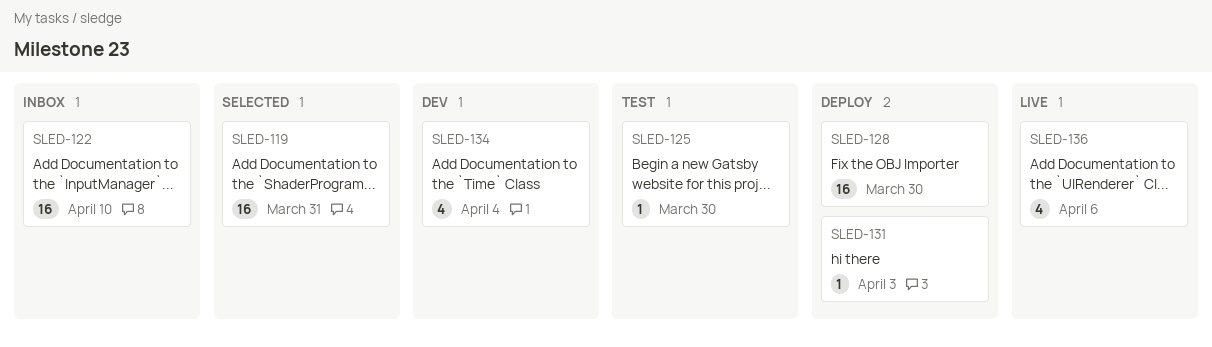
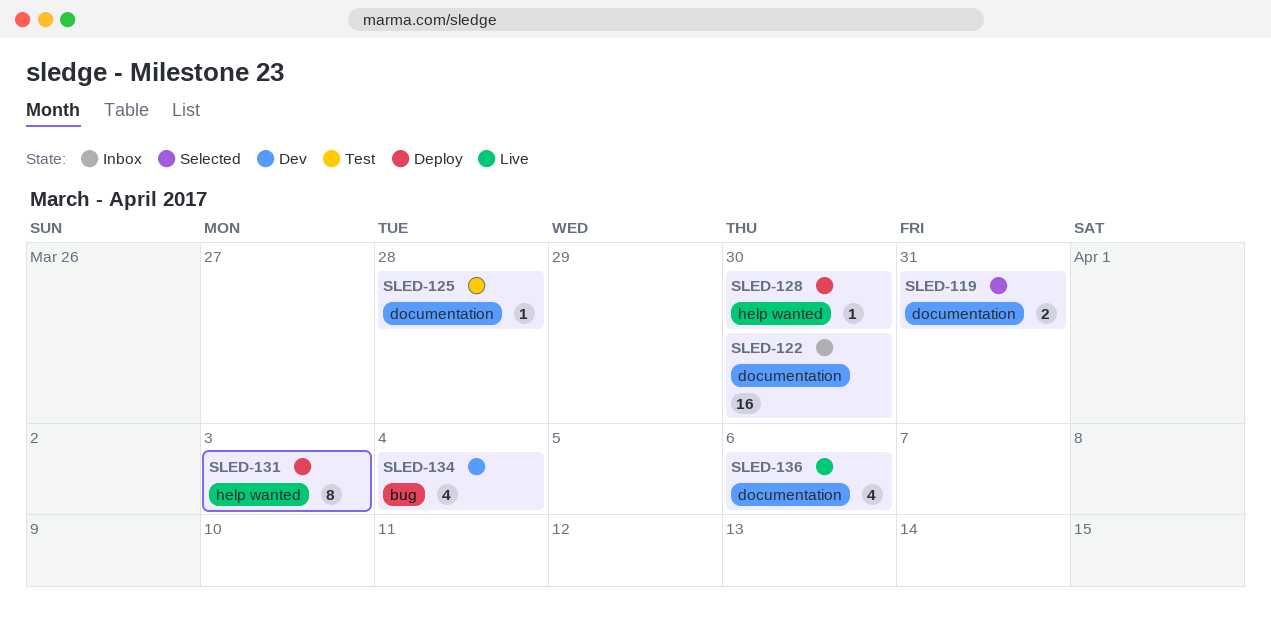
SLED-119, estimate: 16 -> 2
SLED-122, due: Apr 10 -> Mar 30
SLED-125, due: Mar 30 -> Mar 28
SLED-128, estimate: 16 -> 1
SLED-131, estimate: 1 -> 8

